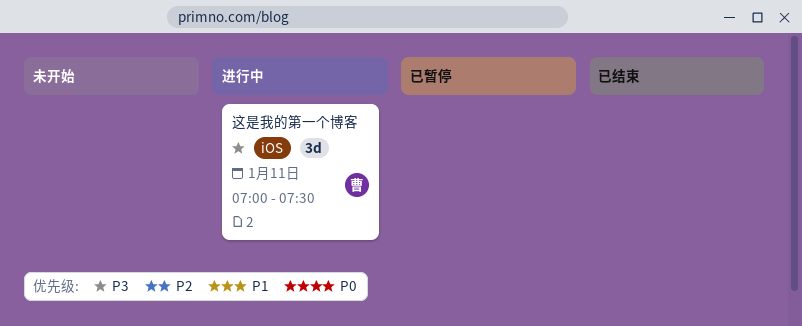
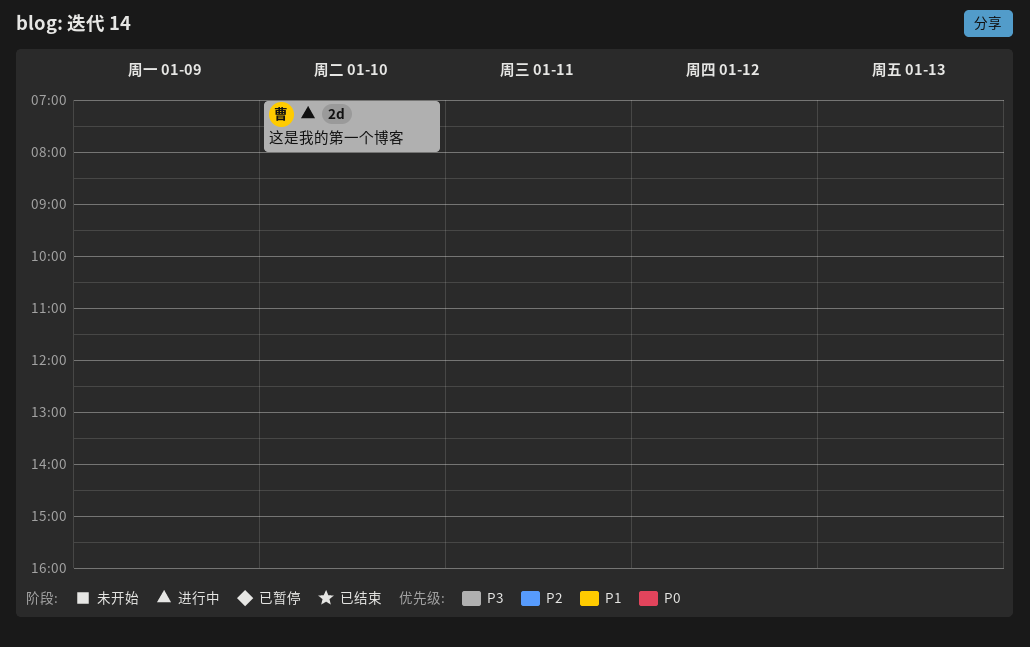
这是我的第一个博客, estimate: 3d -> 2d
这是我的第一个博客, day: Jan 11 -> Jan 10
这是我的第一个博客, ends: 07:30 -> 08:00

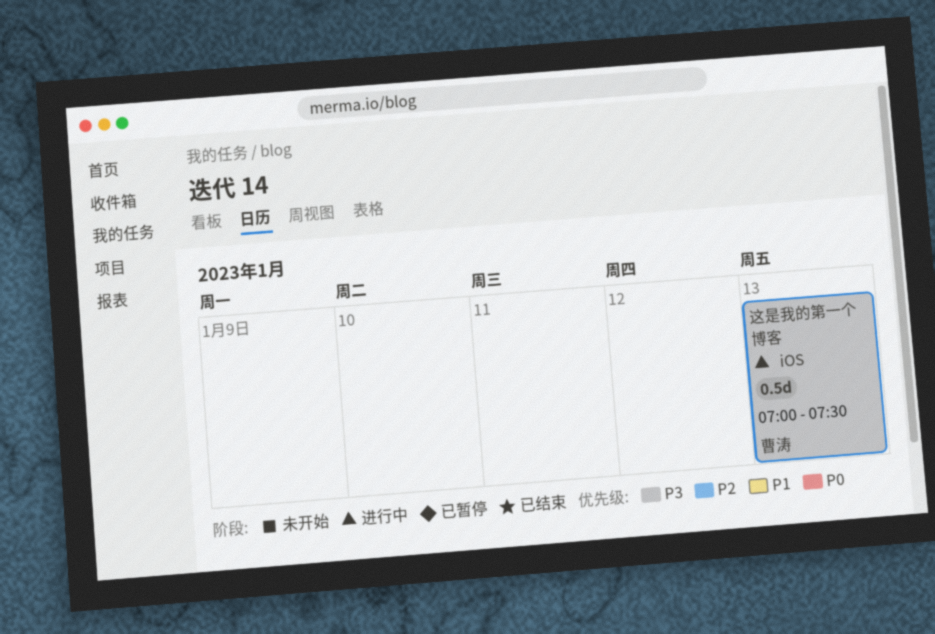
这是我的第一个博客, estimate: 2d -> 0.5d
这是我的第一个博客, day: Jan 10 -> Jan 13
这是我的第一个博客, ends: 08:00 -> 07:30

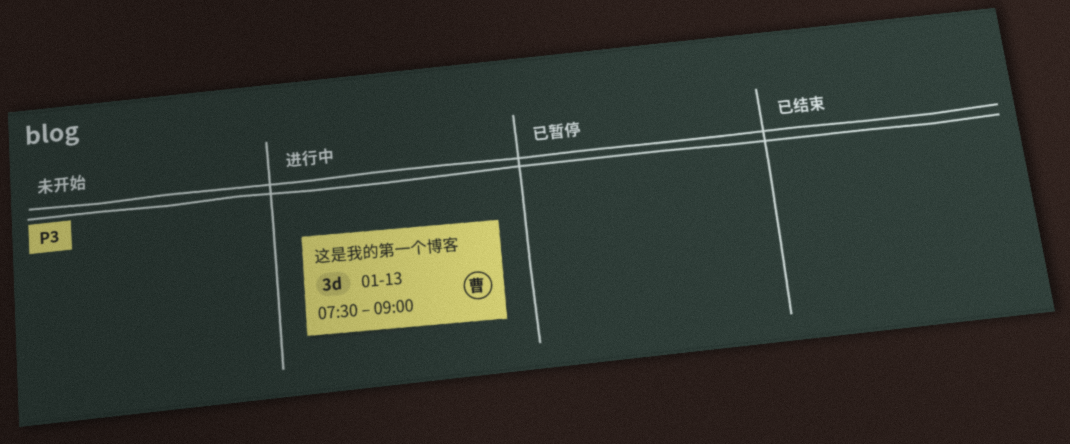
这是我的第一个博客, estimate: 0.5d -> 3d
这是我的第一个博客, begins: 07:00 -> 07:30
这是我的第一个博客, ends: 07:30 -> 09:00

